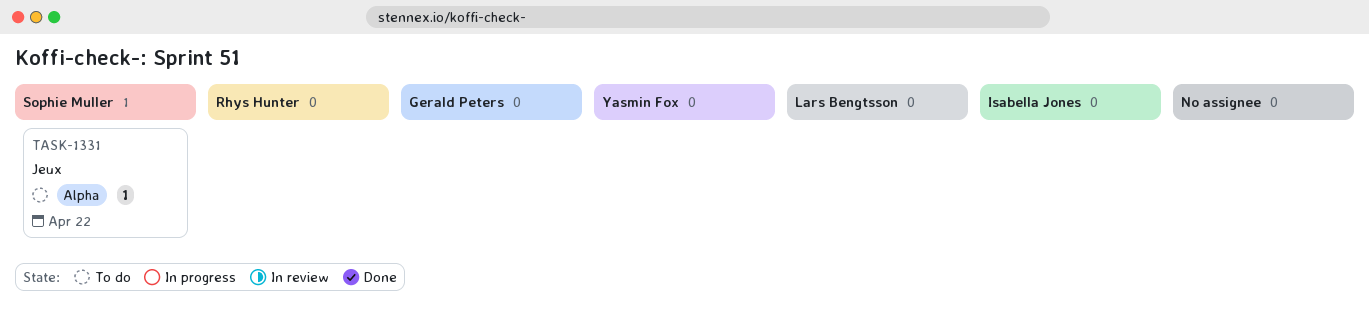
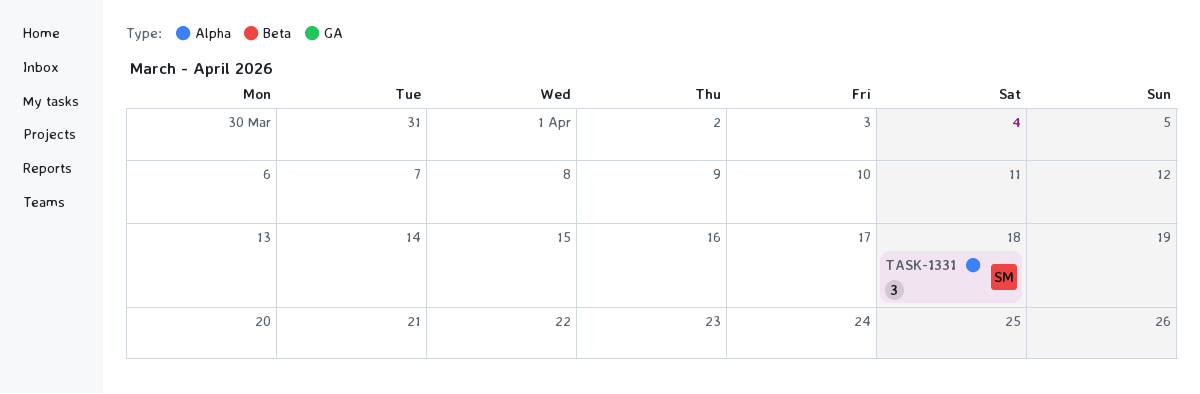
TASK-1331, estimate: 1 -> 3
TASK-1331, due: Apr 22 -> Apr 18

